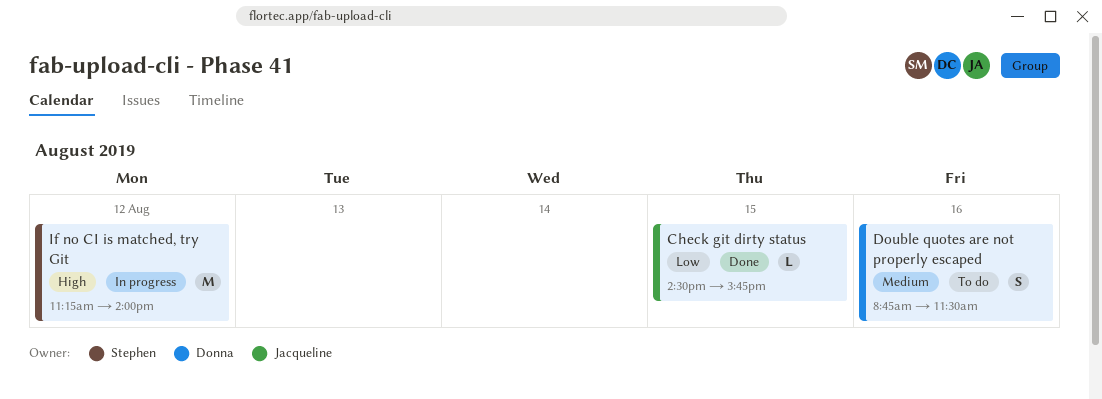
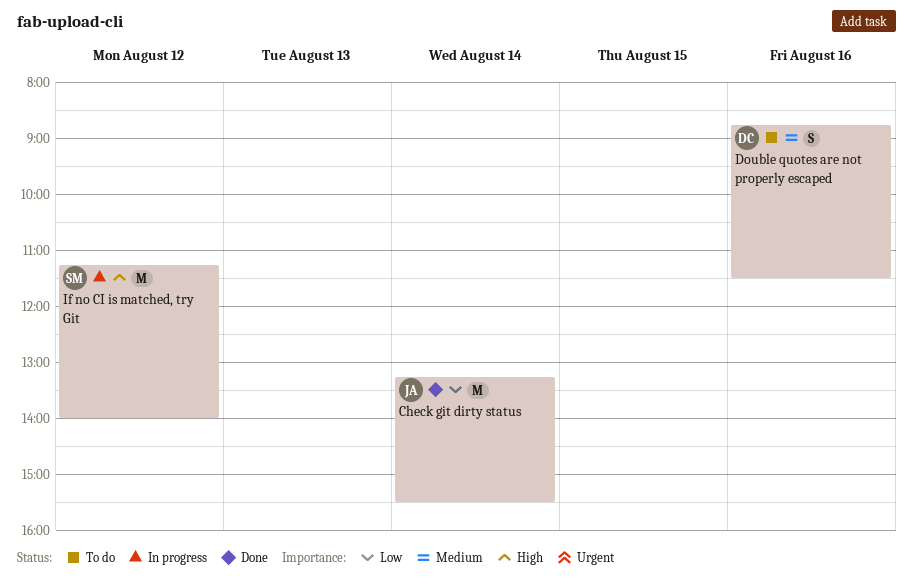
Check git dirty status, estimate: L -> M
Check git dirty status, day: Aug 15 -> Aug 14
Check git dirty status, begins: 14:30 -> 13:15
Check git dirty status, ends: 15:45 -> 15:30

